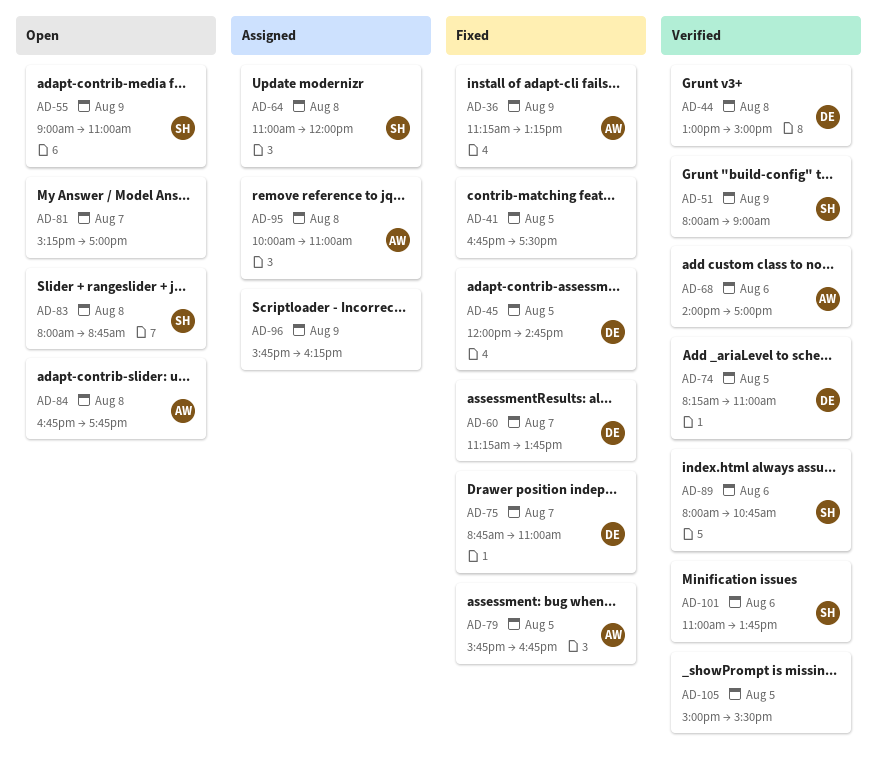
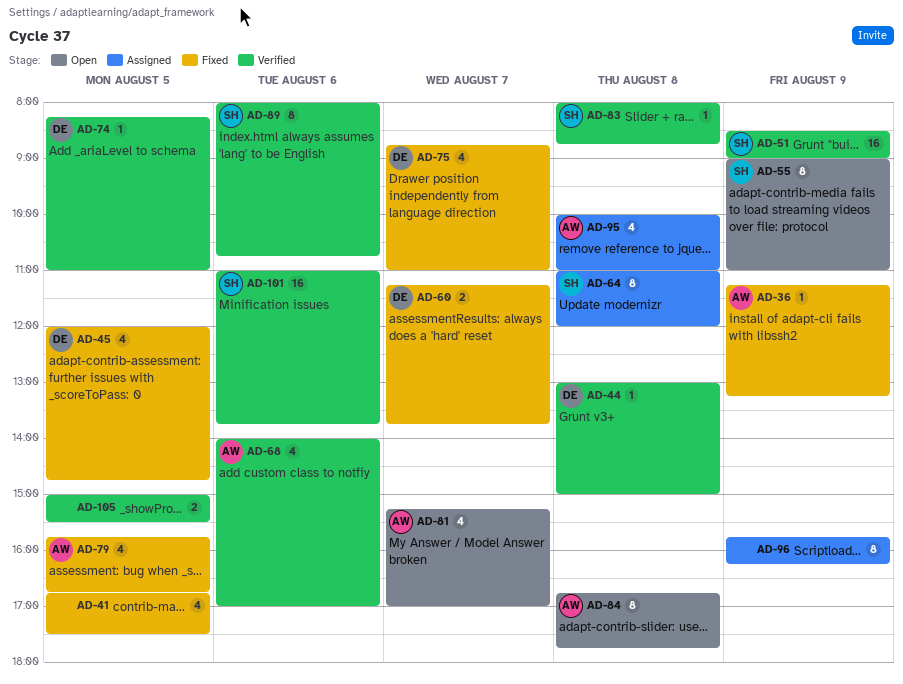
AD-51, begins: 08:00 -> 08:30
AD-81, owner: none -> AW
AD-83, status: Open -> Verified

